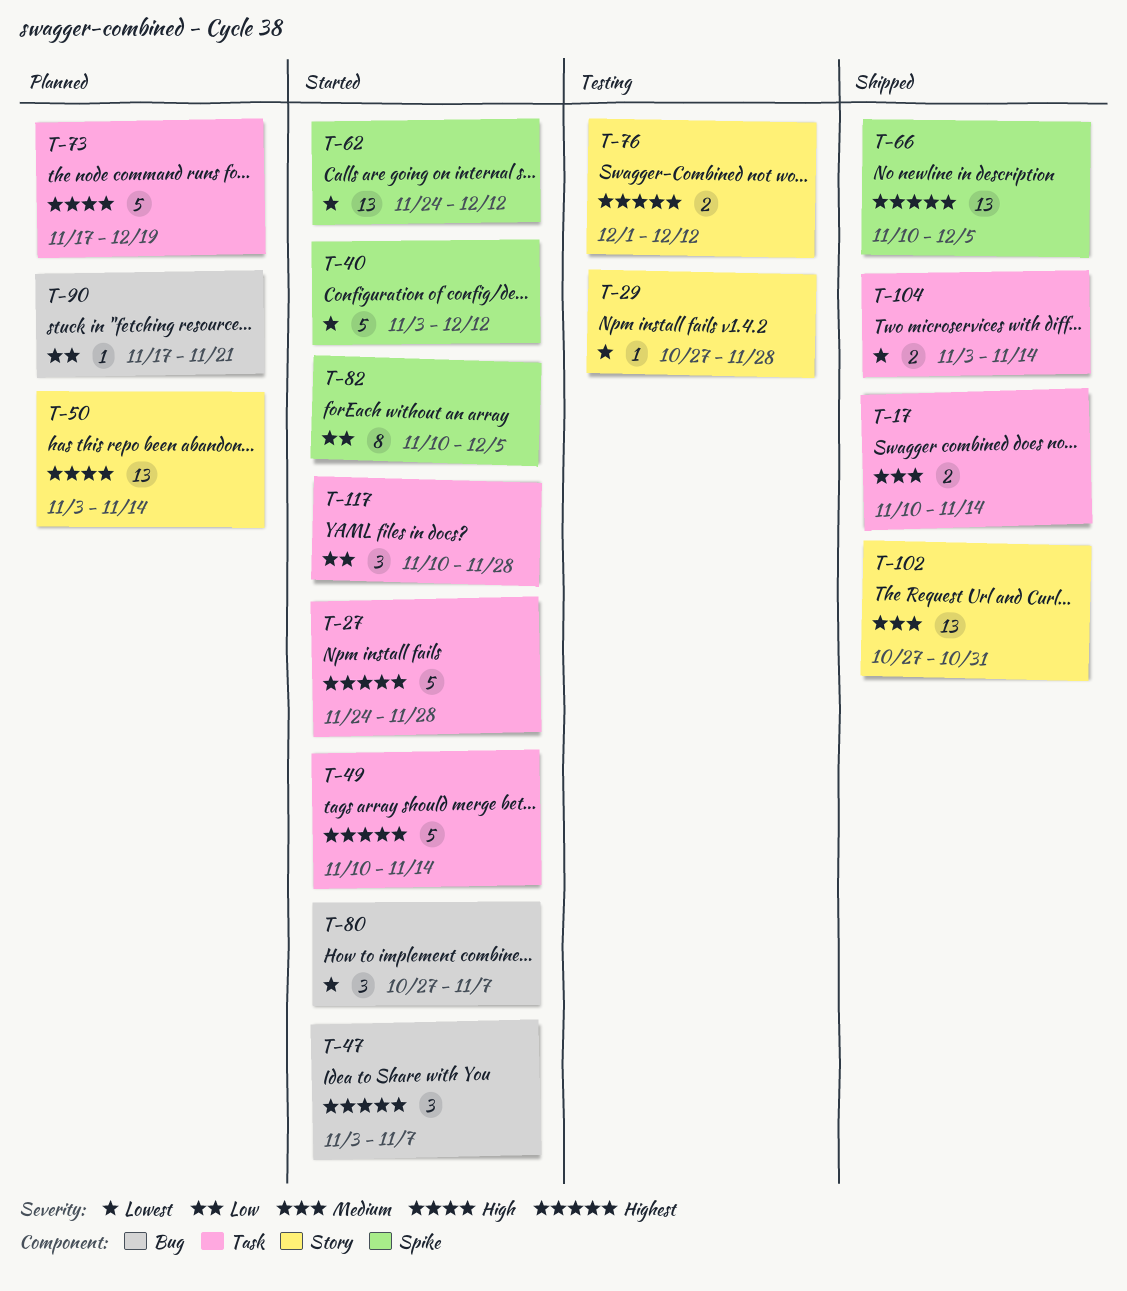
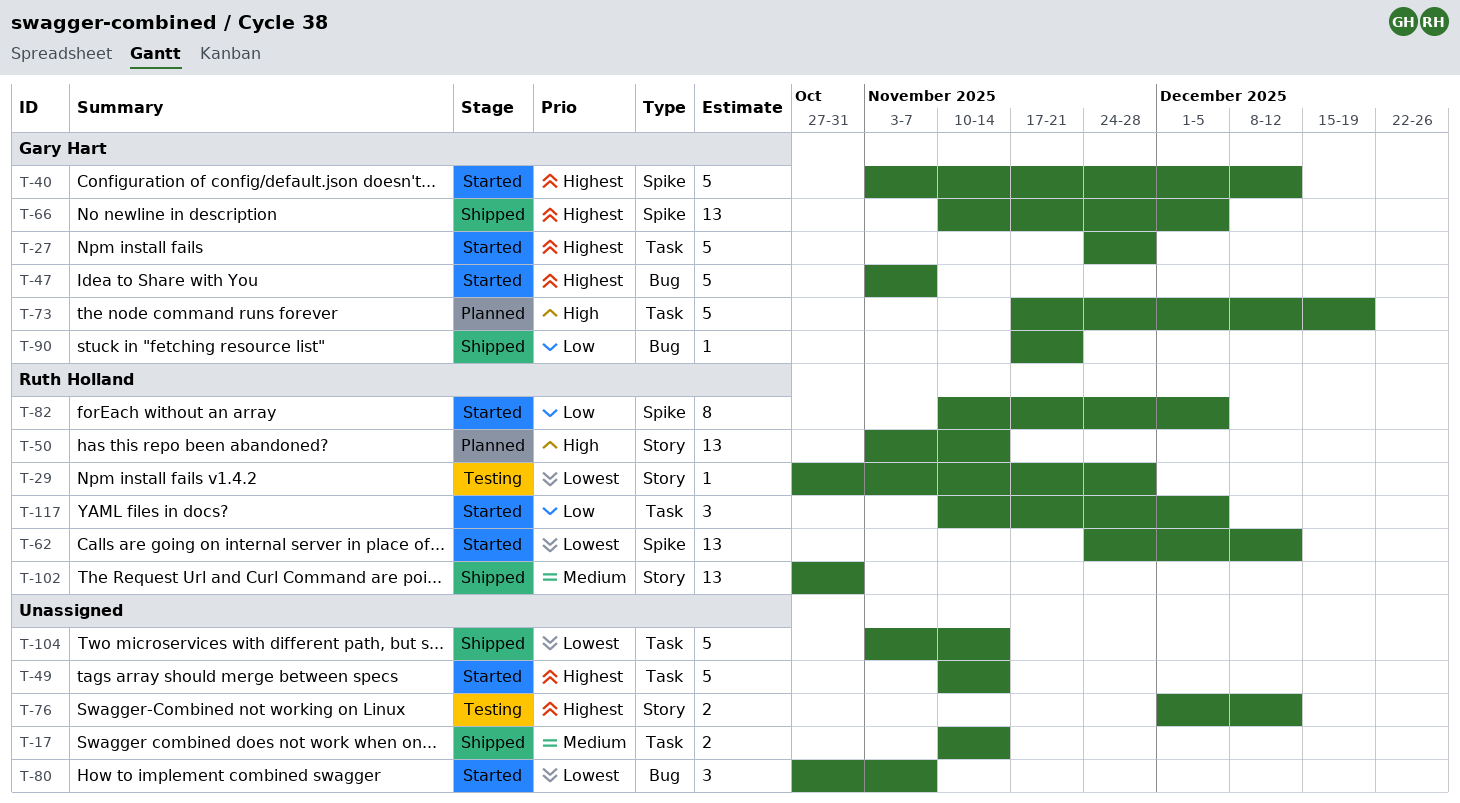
T-40, priority: Lowest -> Highest
T-47, estimate: 3 -> 5
T-90, status: Planned -> Shipped
T-104, estimate: 2 -> 5
T-117, due: Nov 28 -> Dec 5

